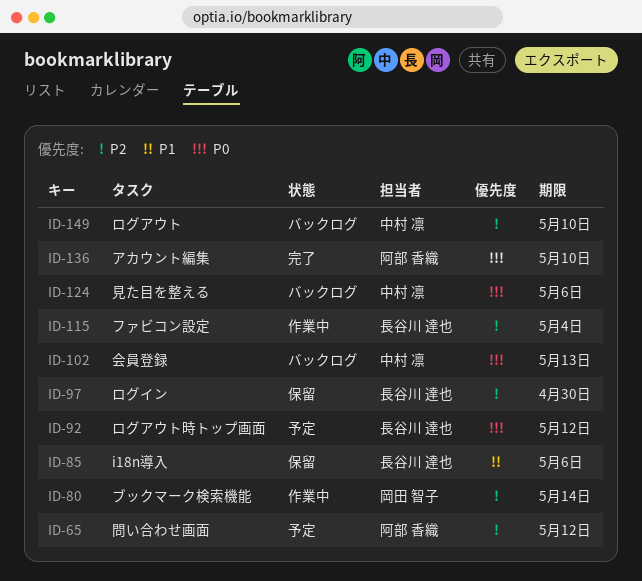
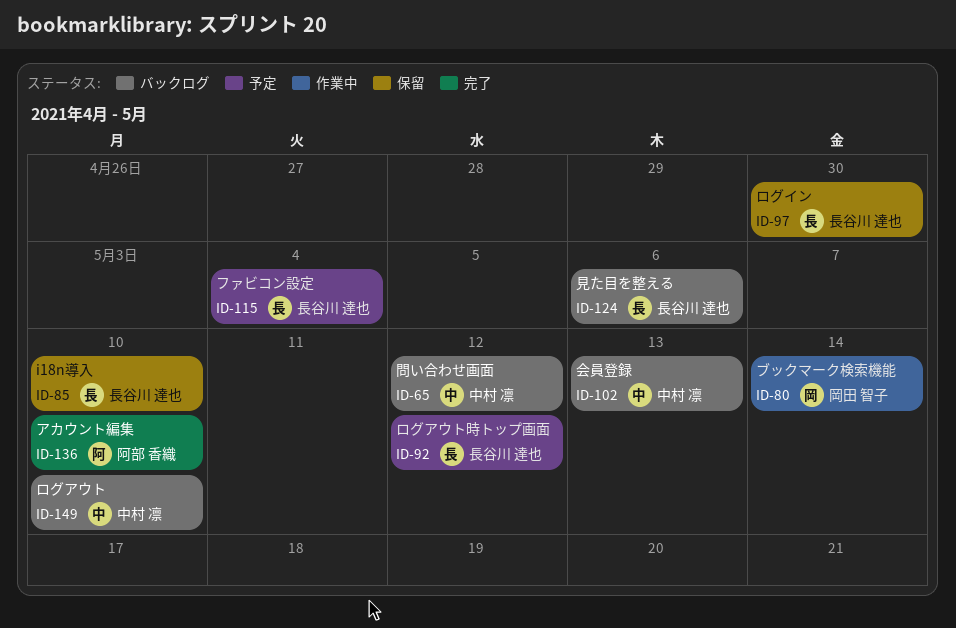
ID-65, status: 予定 -> バックログ
ID-65, owner: 阿部 香織 -> 中村 凛
ID-85, due: May 6 -> May 10
ID-115, status: 作業中 -> 予定
ID-124, owner: 中村 凛 -> 長谷川 達也

